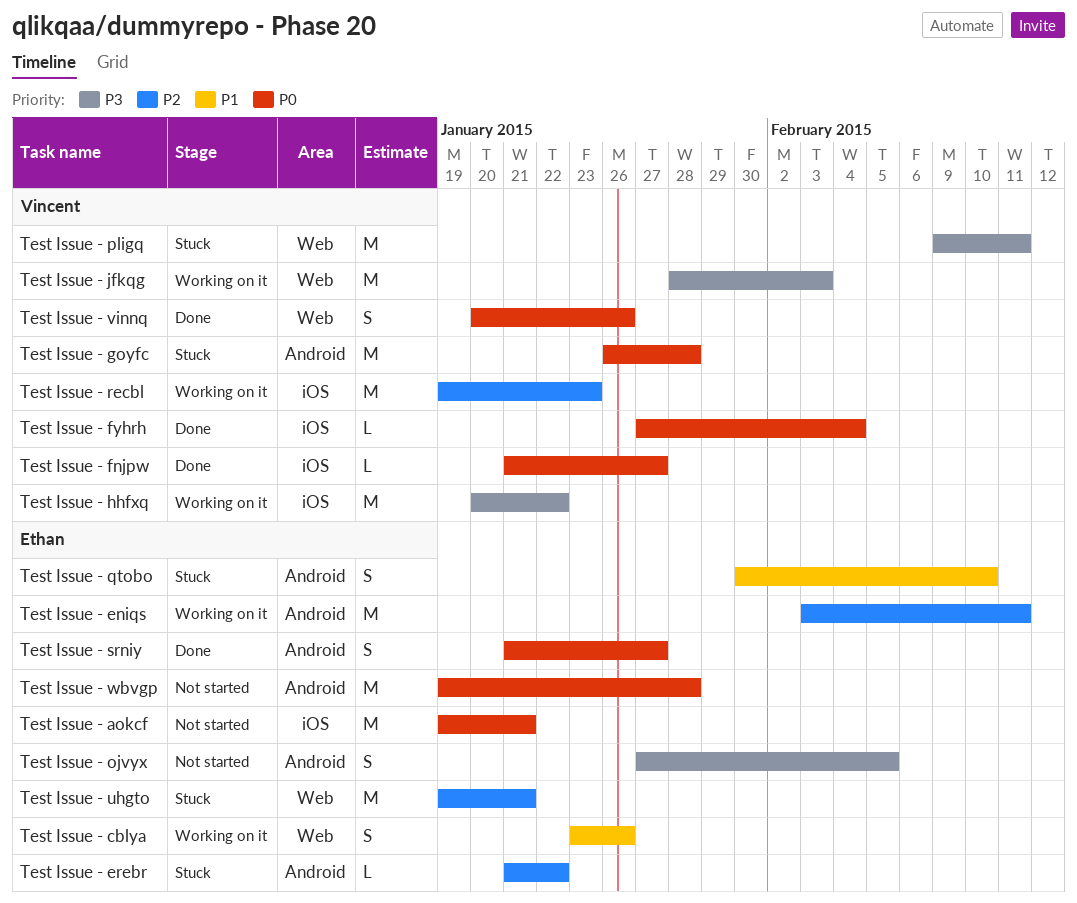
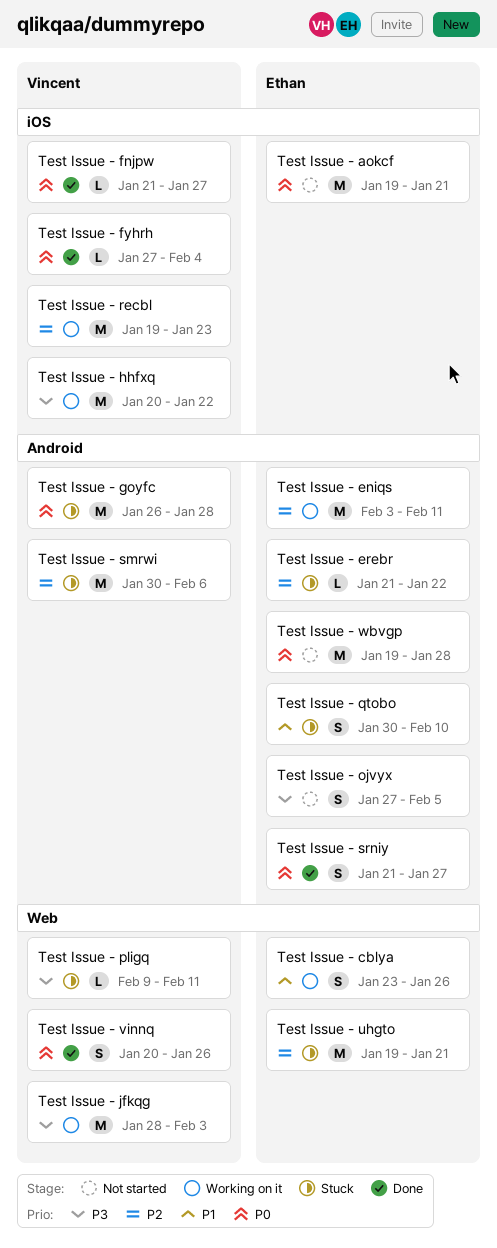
Test Issue - pligq, estimate: M -> L
Test Issue - smrwi: none -> present

